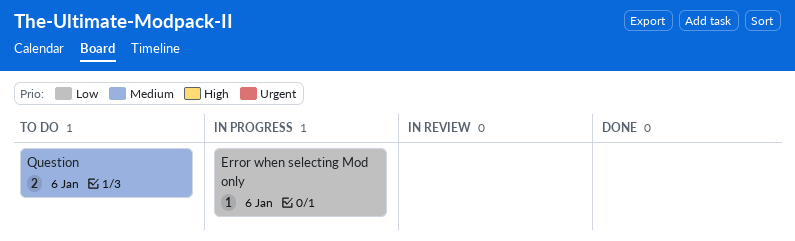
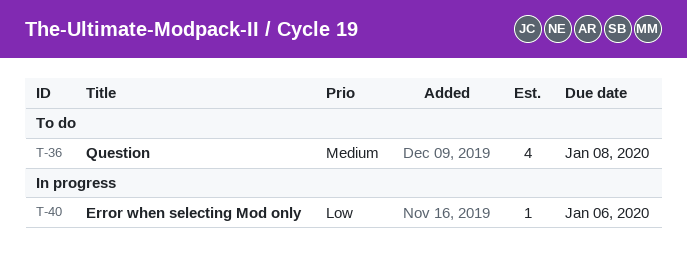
Question, estimate: 2 -> 4
Question, due: Jan 6 -> Jan 8

